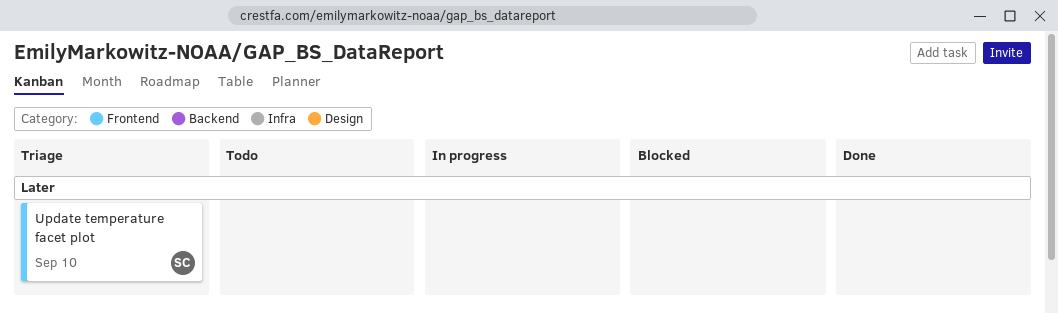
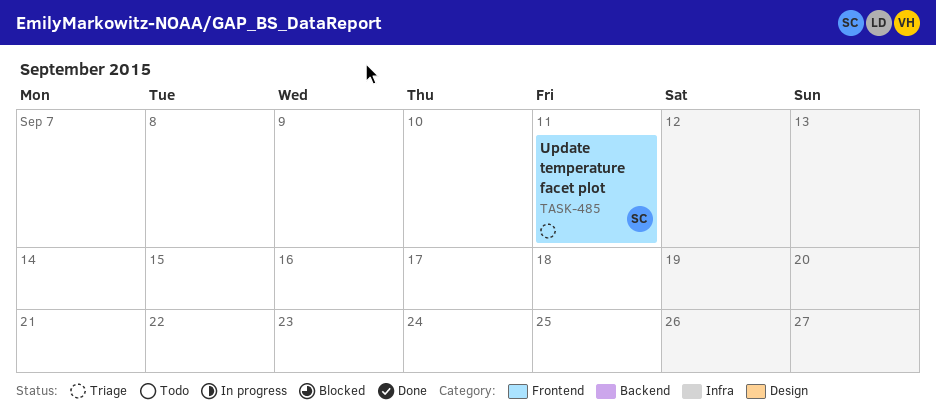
Update temperature facet plot, due: Sep 10 -> Sep 11

